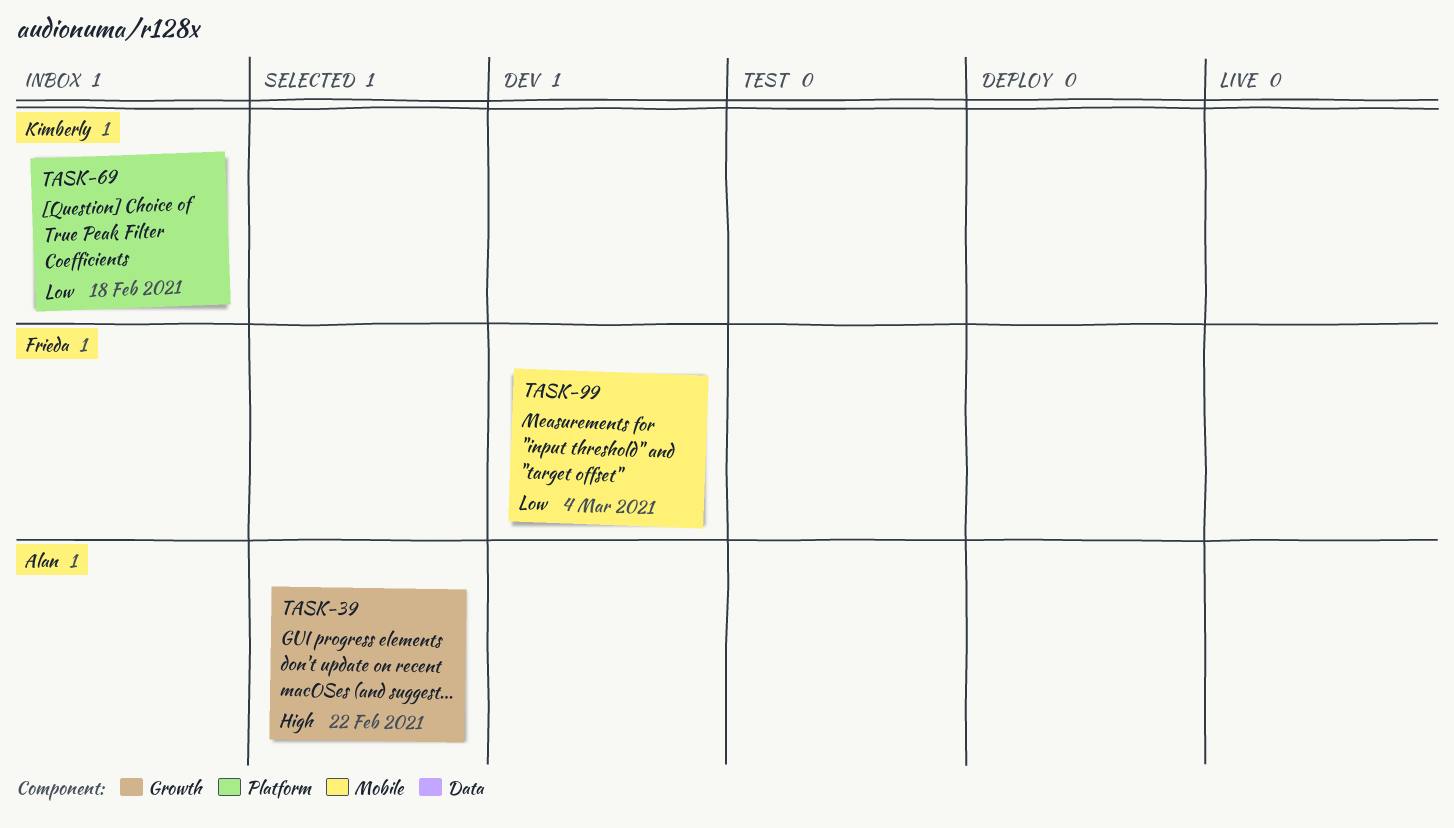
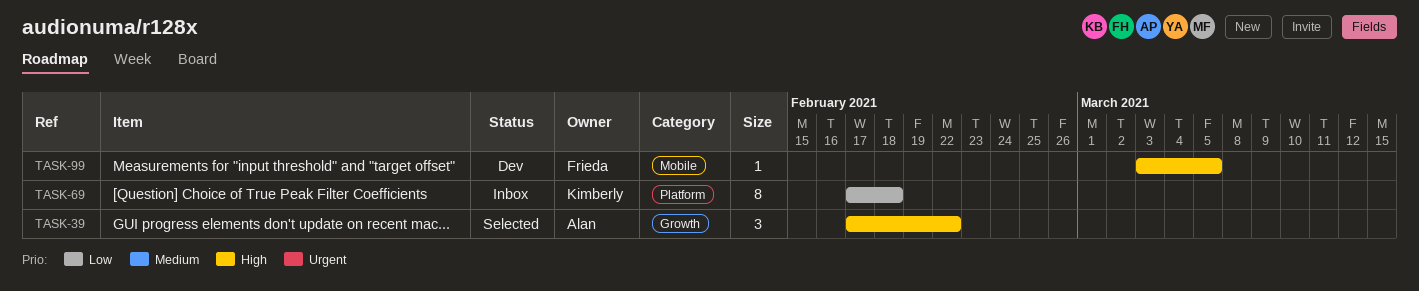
TASK-99, priority: Low -> High
TASK-99, due: Mar 4 -> Mar 5

